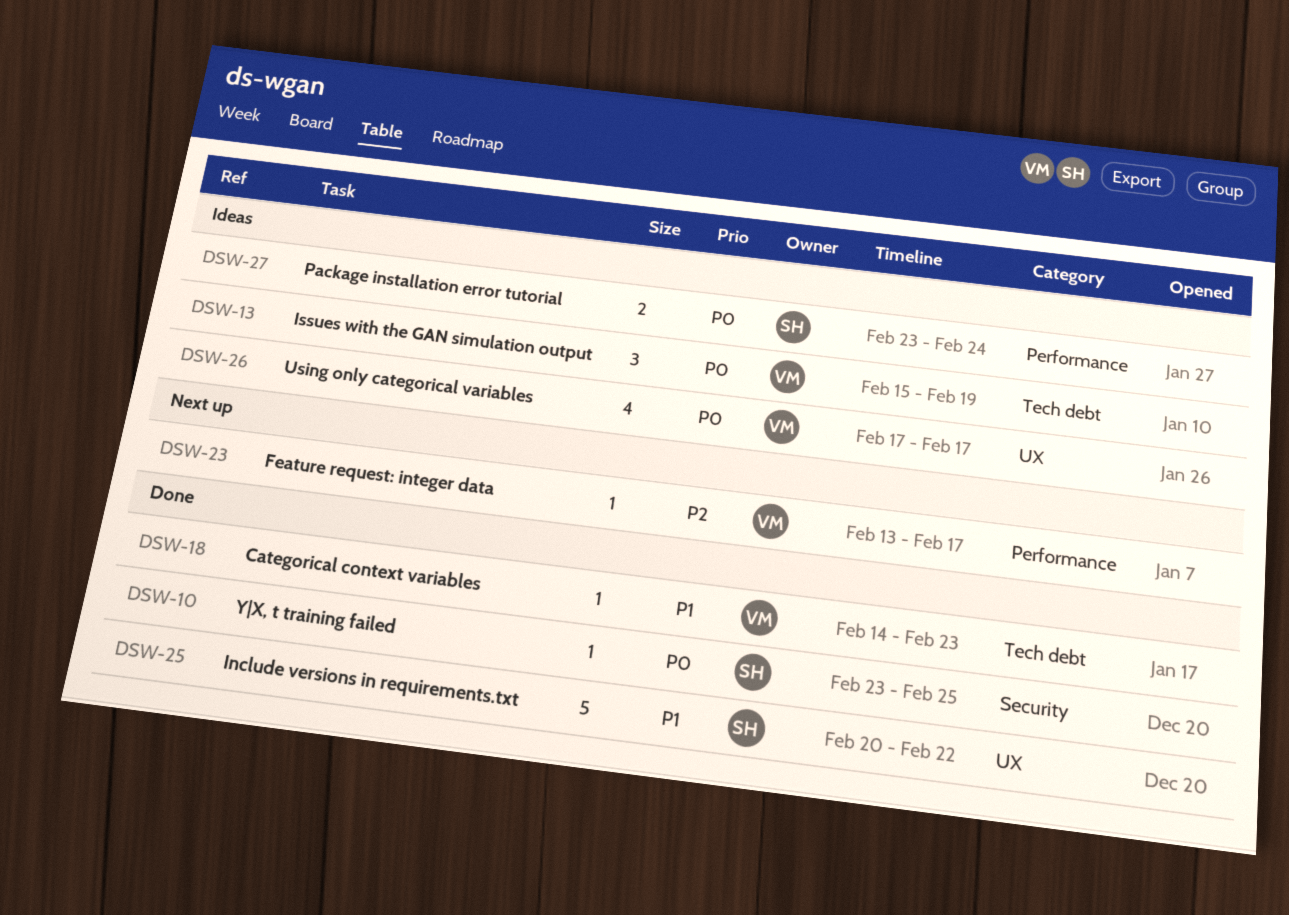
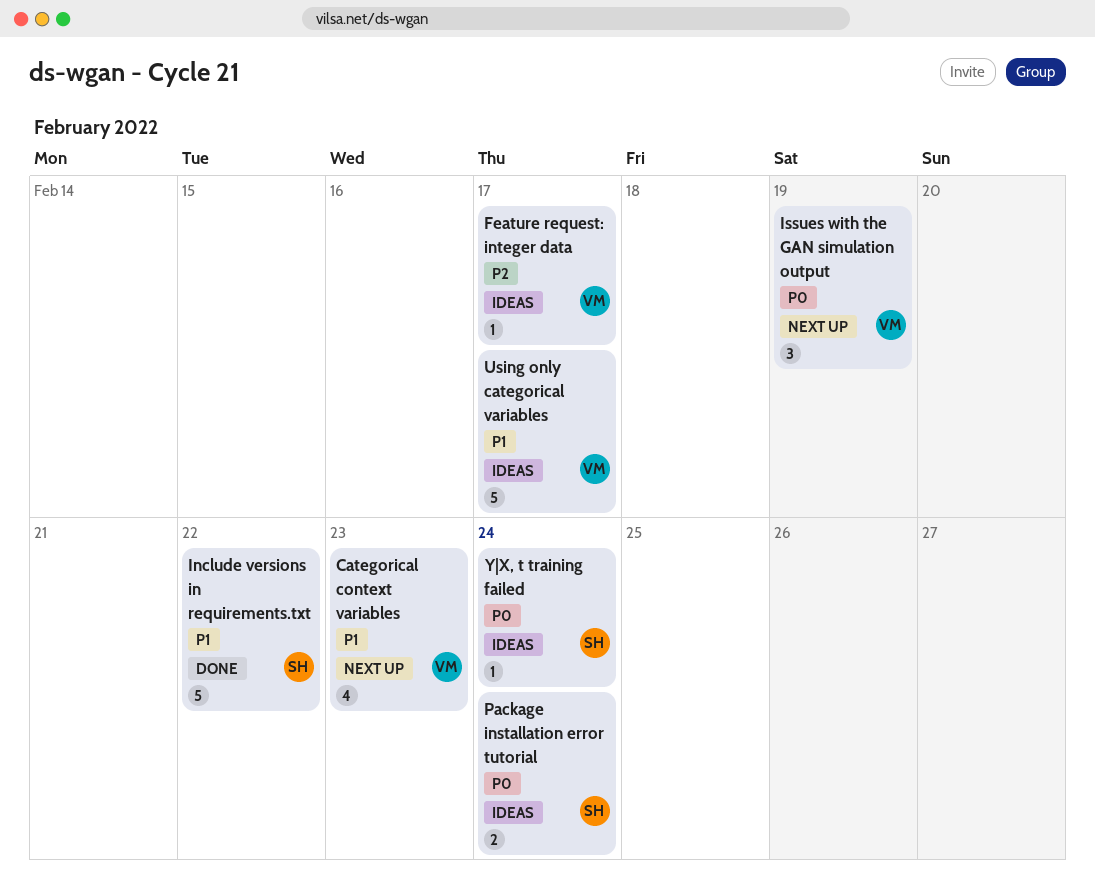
Categorical context variables, status: Done -> Next up
Categorical context variables, estimate: 1 -> 4
Feature request: integer data, status: Next up -> Ideas
Issues with the GAN simulation output, status: Ideas -> Next up
Using only categorical variables, priority: P0 -> P1
Using only categorical variables, estimate: 4 -> 5
Y|X, t training failed, status: Done -> Ideas
Y|X, t training failed, due: Feb 25 -> Feb 24

